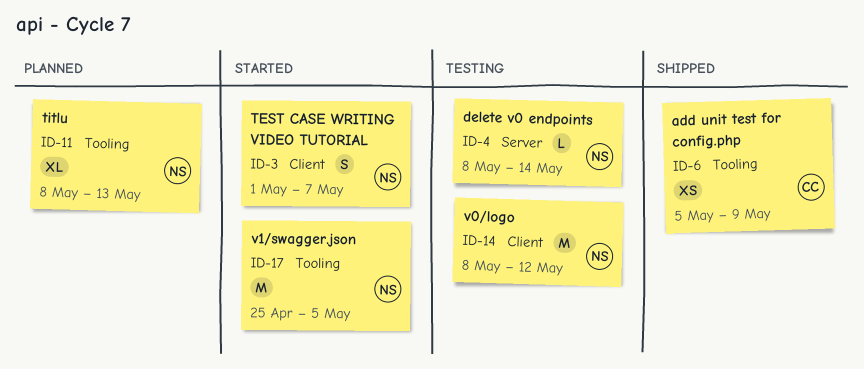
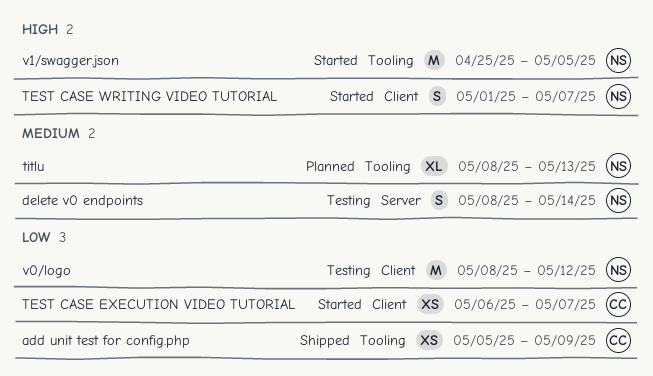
delete v0 endpoints, estimate: L -> S
TEST CASE EXECUTION VIDEO TUTORIAL: none -> present

